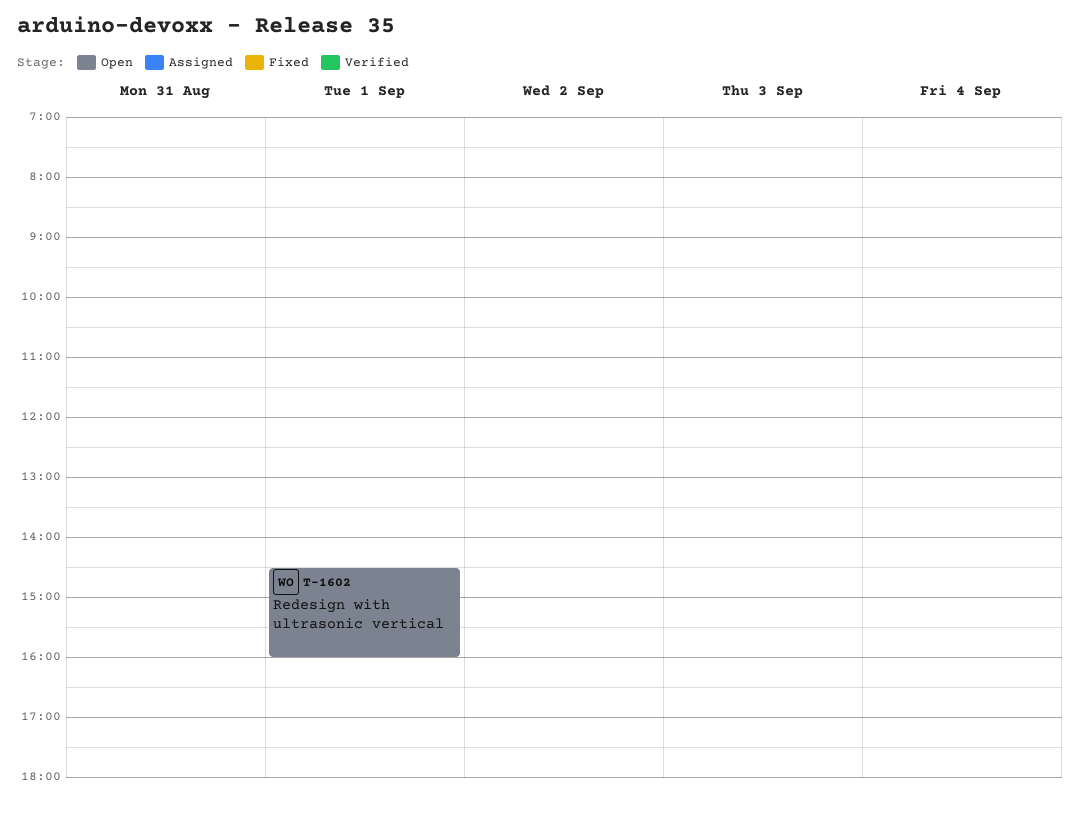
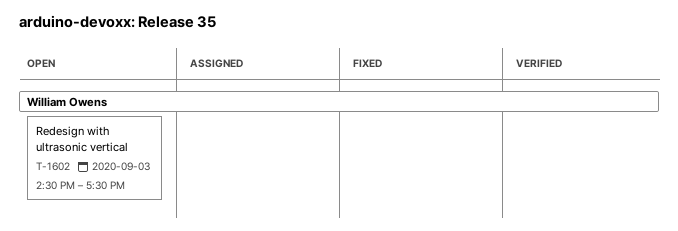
T-1602, day: Sep 1 -> Sep 3
T-1602, ends: 16:00 -> 17:30

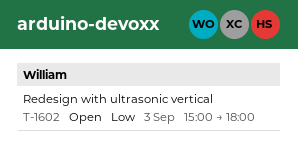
T-1602, begins: 14:30 -> 15:00
T-1602, ends: 17:30 -> 18:00

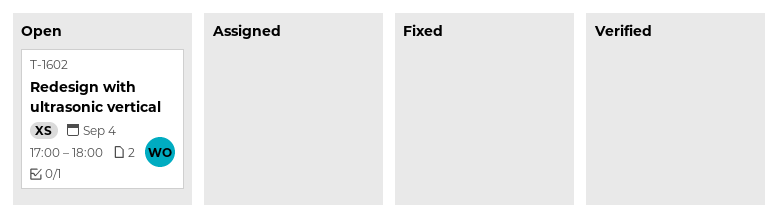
T-1602, day: Sep 3 -> Sep 4
T-1602, begins: 15:00 -> 17:00

